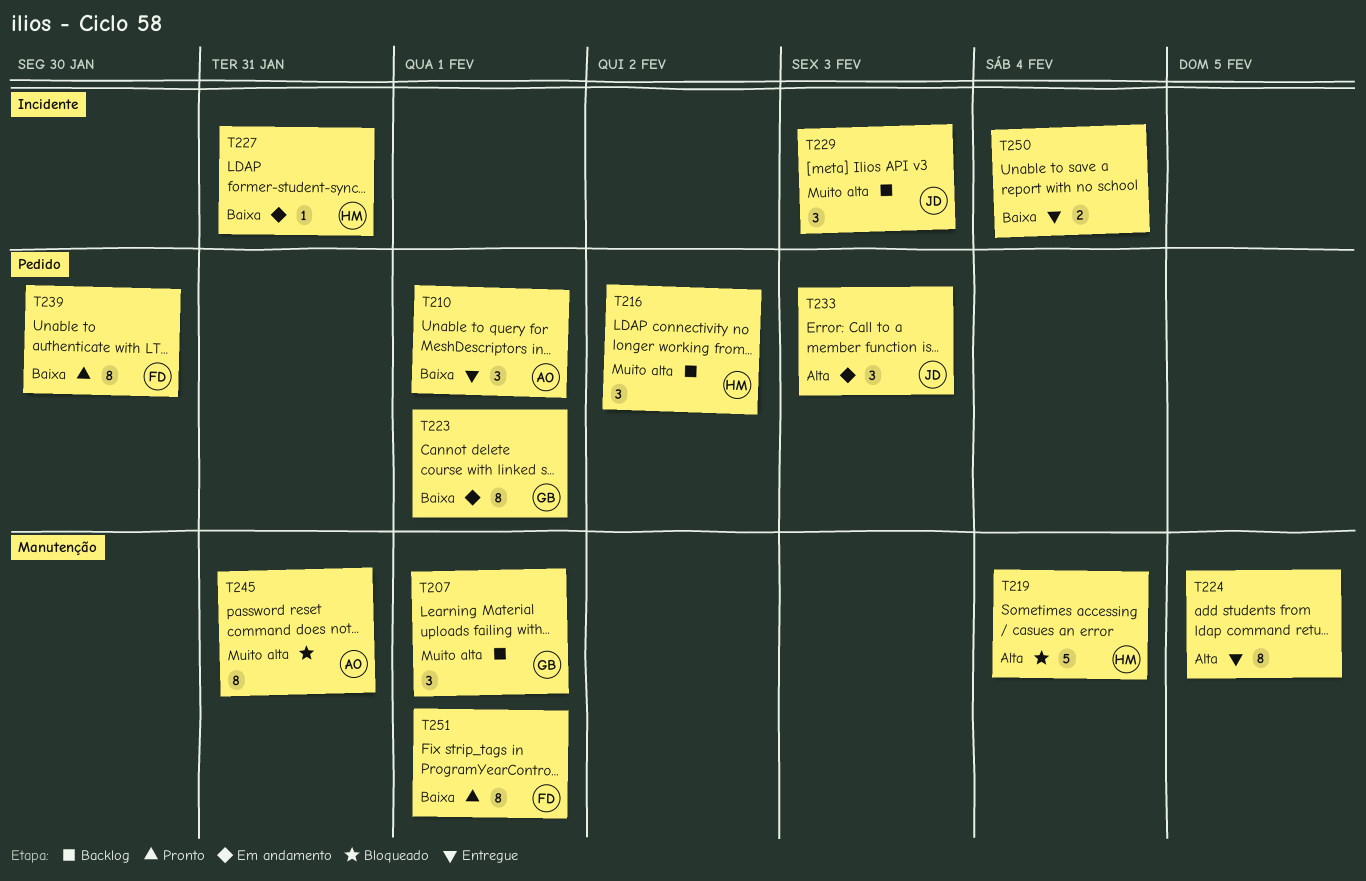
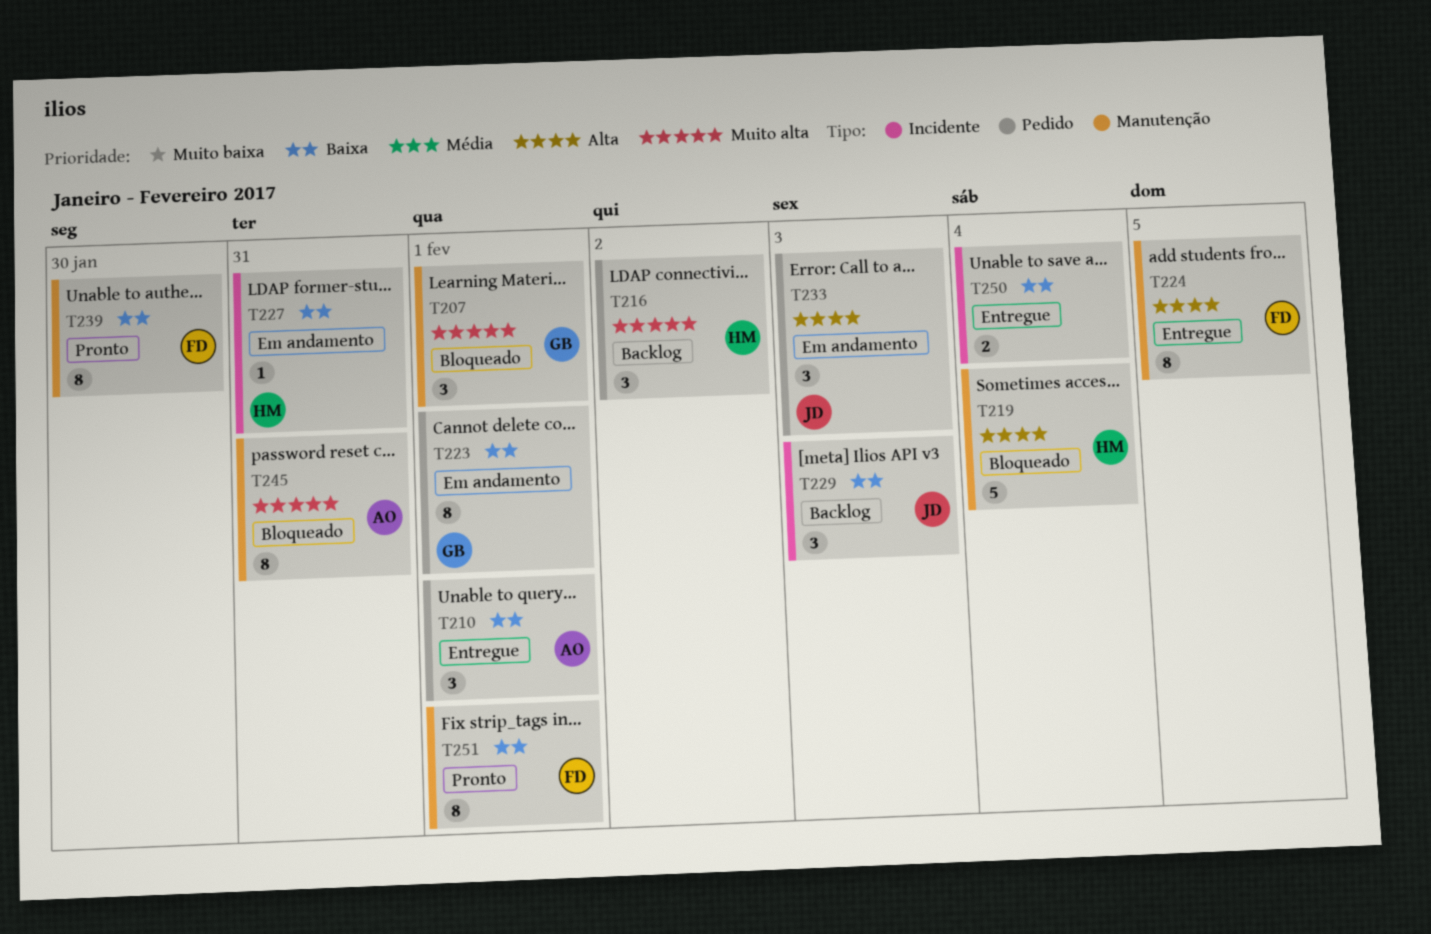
T207, status: Backlog -> Bloqueado
T224, owner: none -> FD
T229, priority: Muito alta -> Baixa
T239, label: Pedido -> Manutenção

